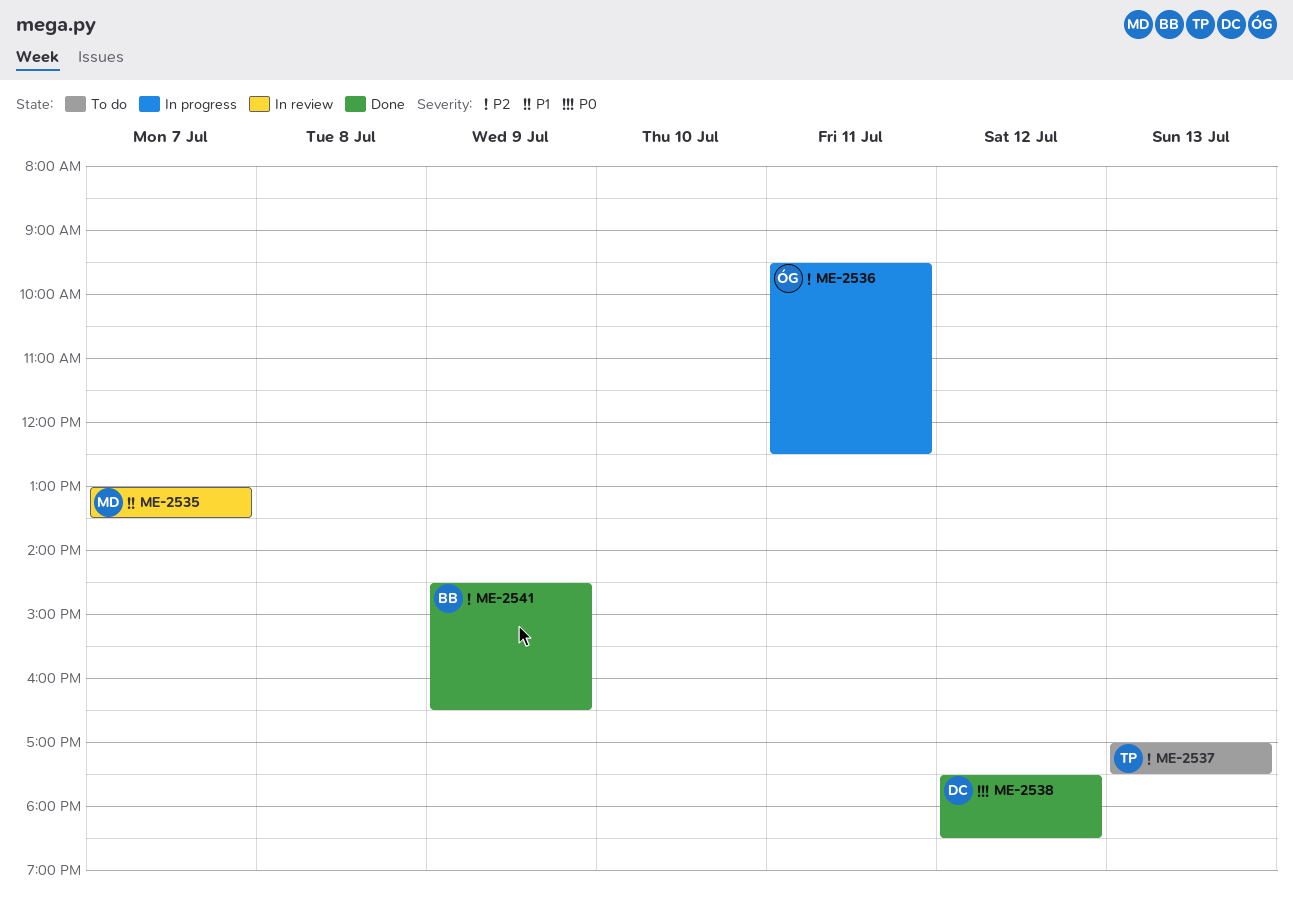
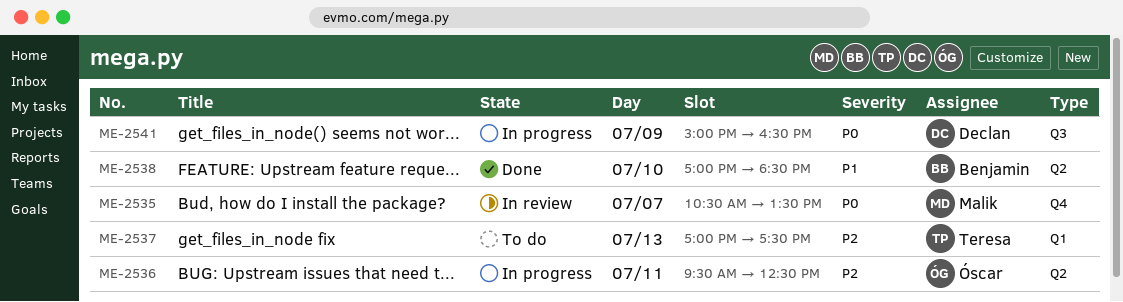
ME-2535, priority: P1 -> P0
ME-2535, begins: 13:00 -> 10:30
ME-2538, owner: Declan -> Benjamin
ME-2538, priority: P0 -> P1
ME-2538, day: Jul 12 -> Jul 10
ME-2538, begins: 17:30 -> 17:00
ME-2541, status: Done -> In progress
ME-2541, owner: Benjamin -> Declan
ME-2541, priority: P2 -> P0
ME-2541, begins: 14:30 -> 15:00

